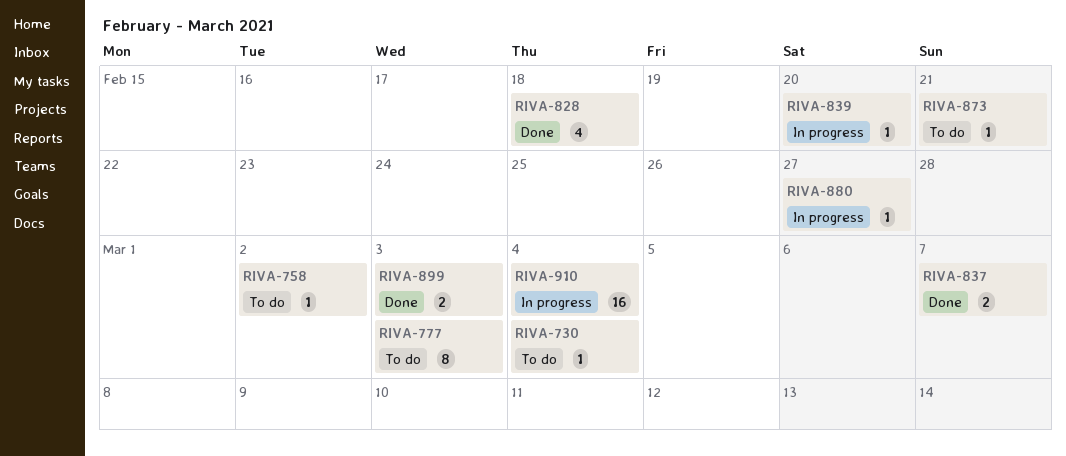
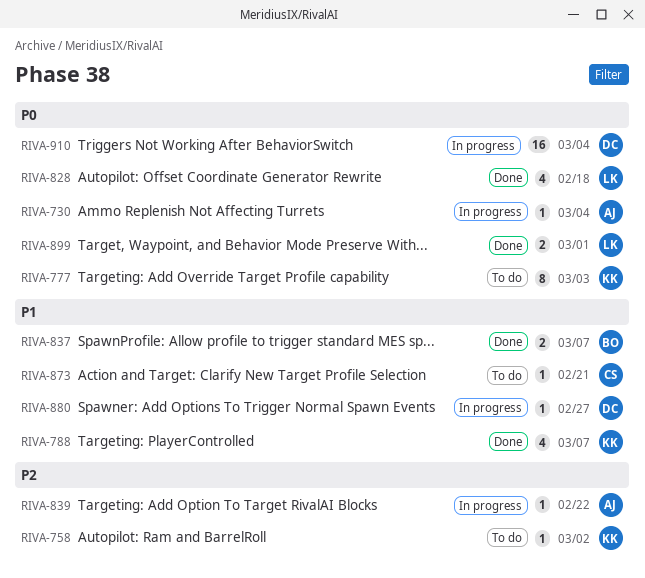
RIVA-730, status: To do -> In progress
RIVA-788: none -> present
RIVA-839, due: Feb 20 -> Feb 22
RIVA-899, due: Mar 3 -> Mar 1

